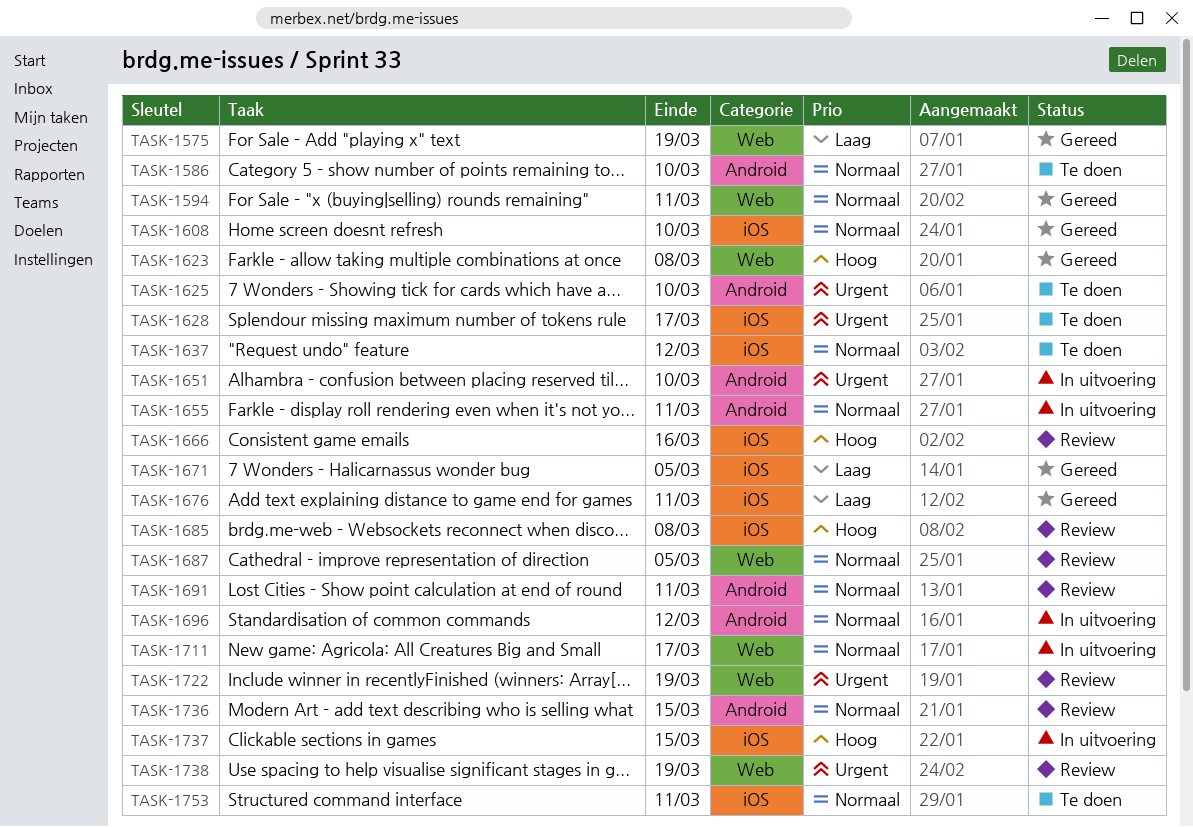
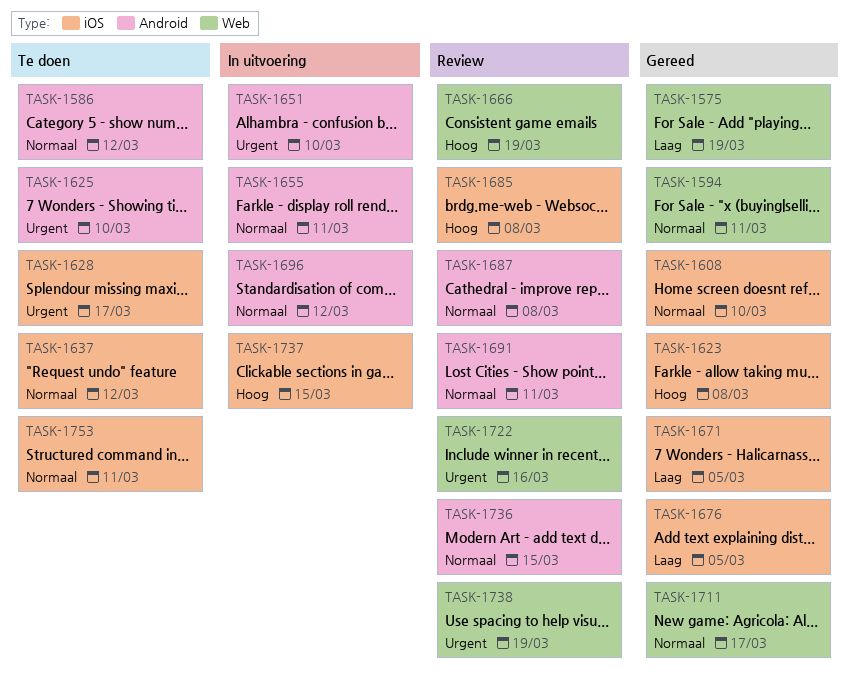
TASK-1586, due: Mar 10 -> Mar 12
TASK-1623, label: Web -> iOS
TASK-1666, label: iOS -> Web
TASK-1666, due: Mar 16 -> Mar 19
TASK-1676, due: Mar 11 -> Mar 5
TASK-1687, label: Web -> Android
TASK-1687, due: Mar 5 -> Mar 8
TASK-1711, status: In uitvoering -> Gereed
TASK-1722, due: Mar 19 -> Mar 16

